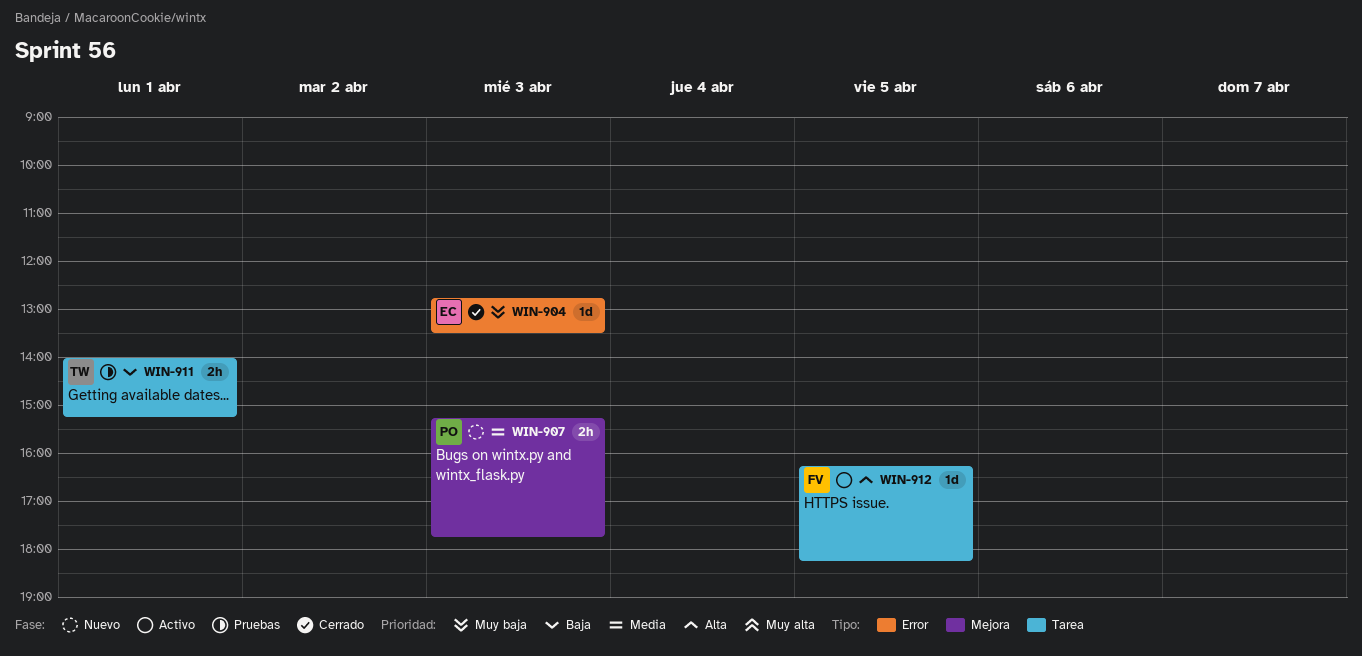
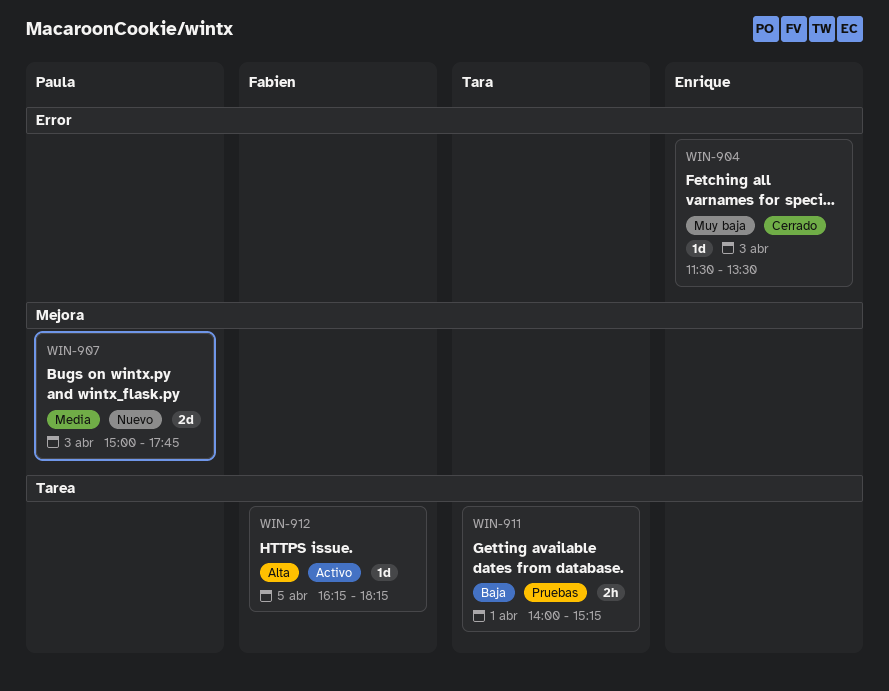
WIN-904, begins: 12:45 -> 11:30
WIN-907, estimate: 2h -> 2d
WIN-907, begins: 15:15 -> 15:00

